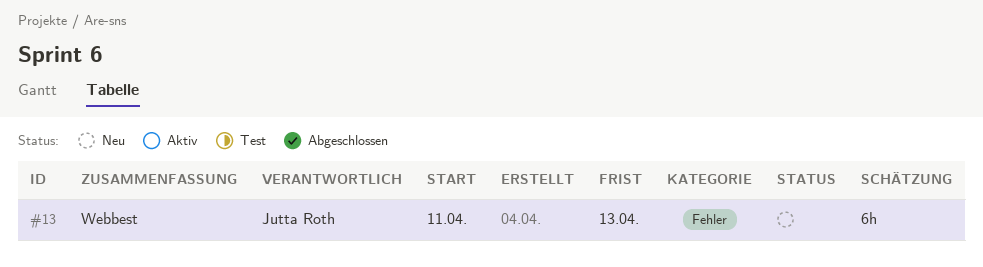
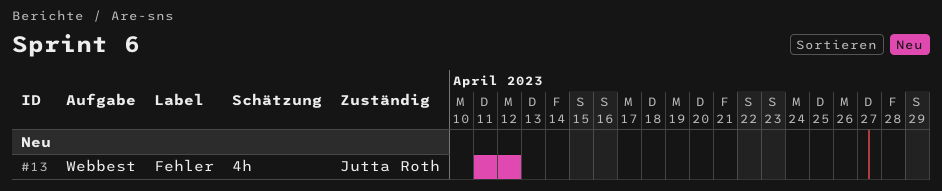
#13, estimate: 6h -> 4h
#13, due: Apr 13 -> Apr 12

